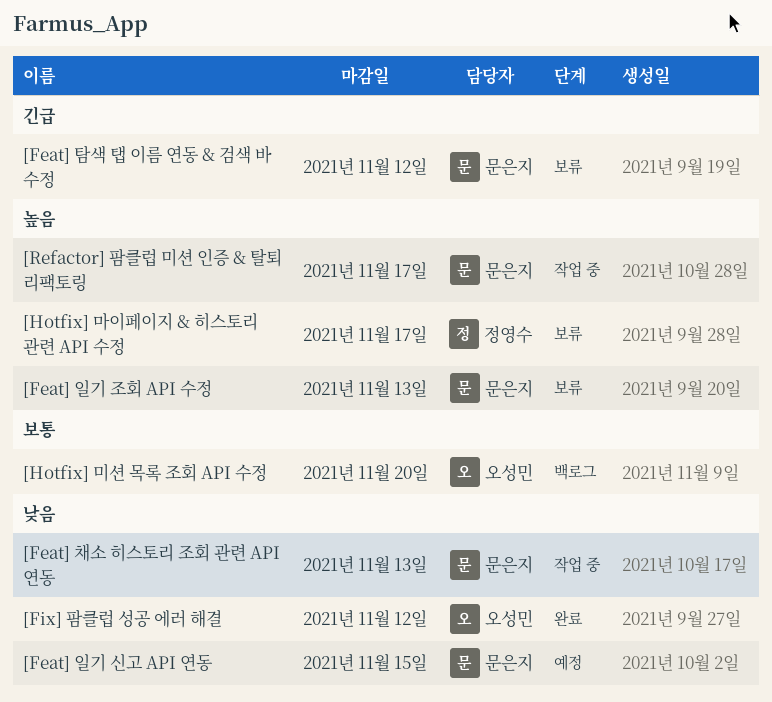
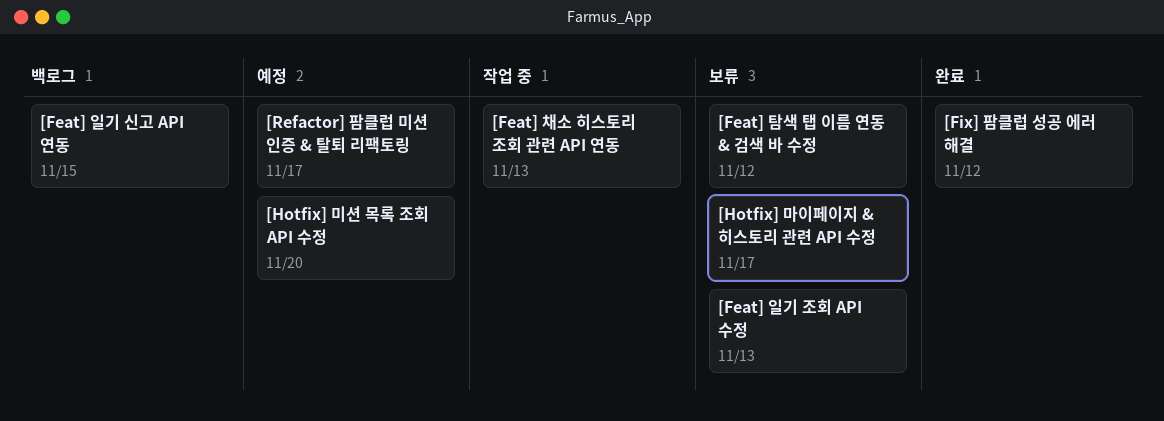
[Feat] 일기 신고 API 연동, status: 예정 -> 백로그
[Hotfix] 미션 목록 조회 API 수정, status: 백로그 -> 예정
[Refactor] 팜클럽 미션 인증 & 탈퇴 리팩토링, status: 작업 중 -> 예정

